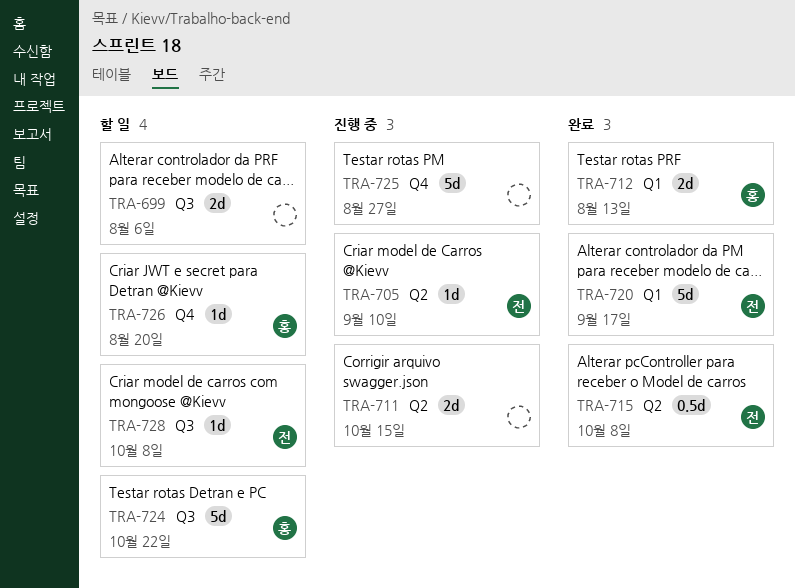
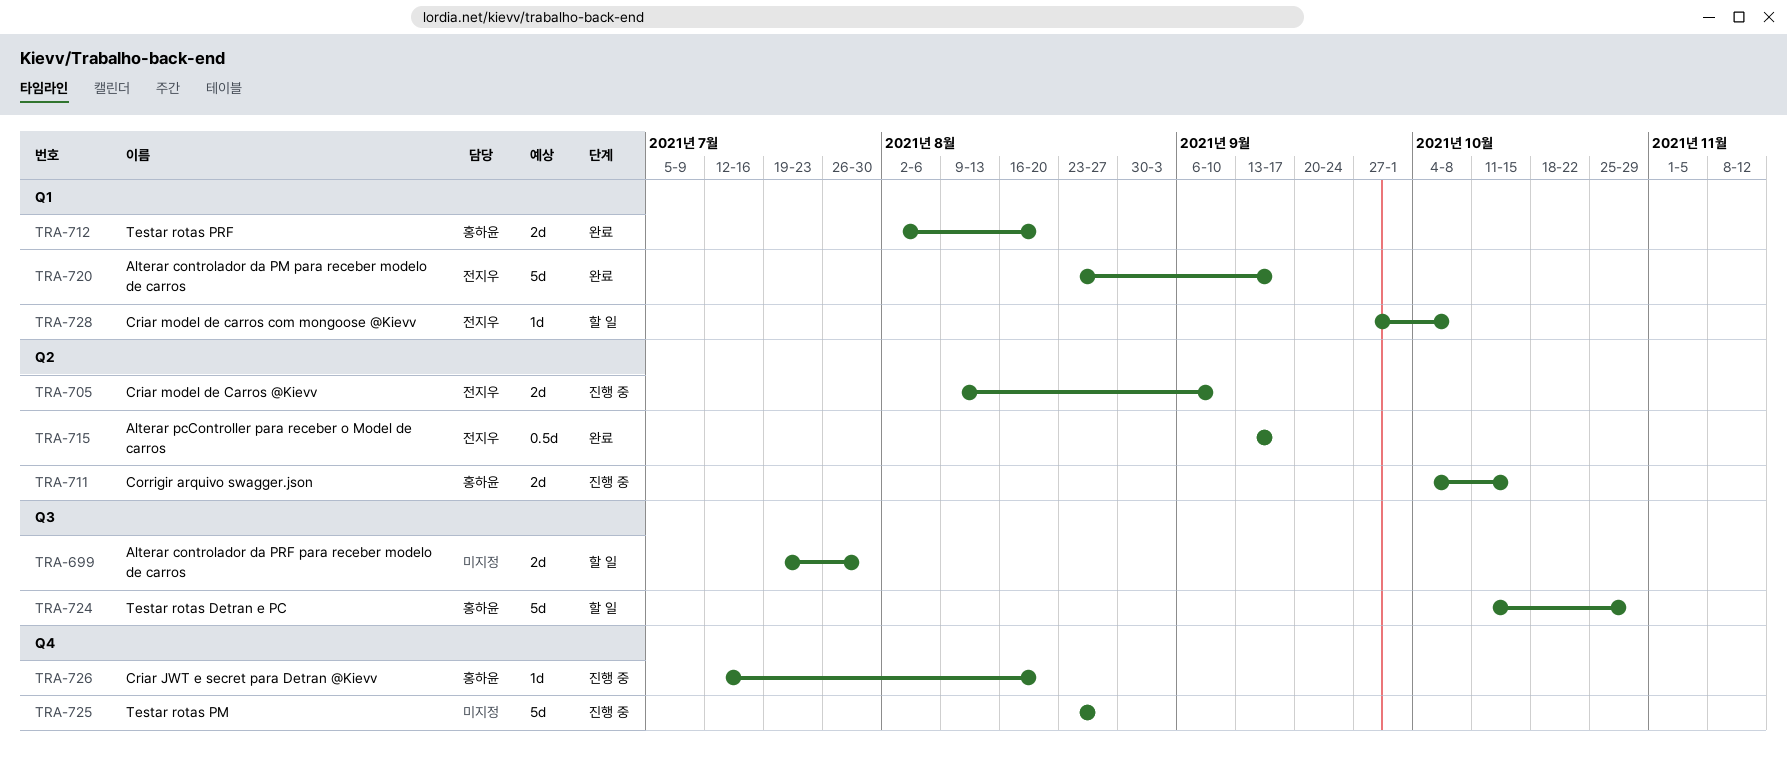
TRA-699, due: Aug 6 -> Jul 30
TRA-705, estimate: 1d -> 2d
TRA-711, owner: none -> 홍하윤
TRA-712, due: Aug 13 -> Aug 20
TRA-715, due: Oct 8 -> Sep 17
TRA-724, due: Oct 22 -> Oct 29
TRA-726, status: 할 일 -> 진행 중
TRA-728, label: Q3 -> Q1

